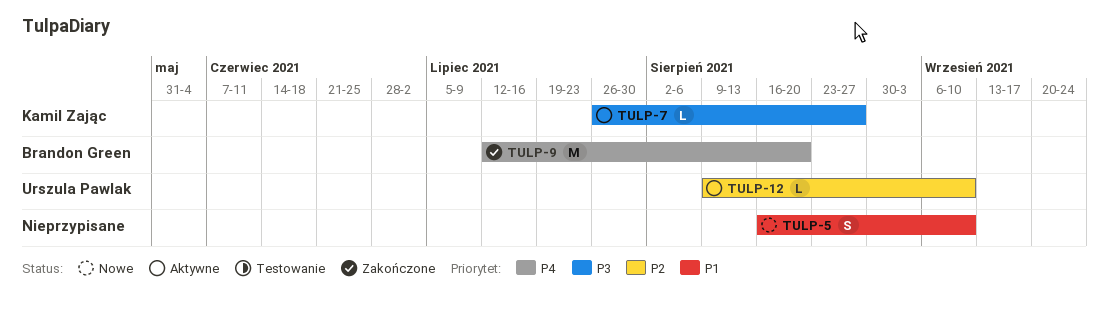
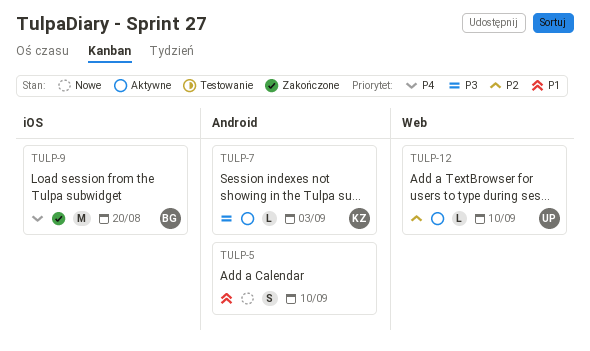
TULP-7, due: Aug 27 -> Sep 3

